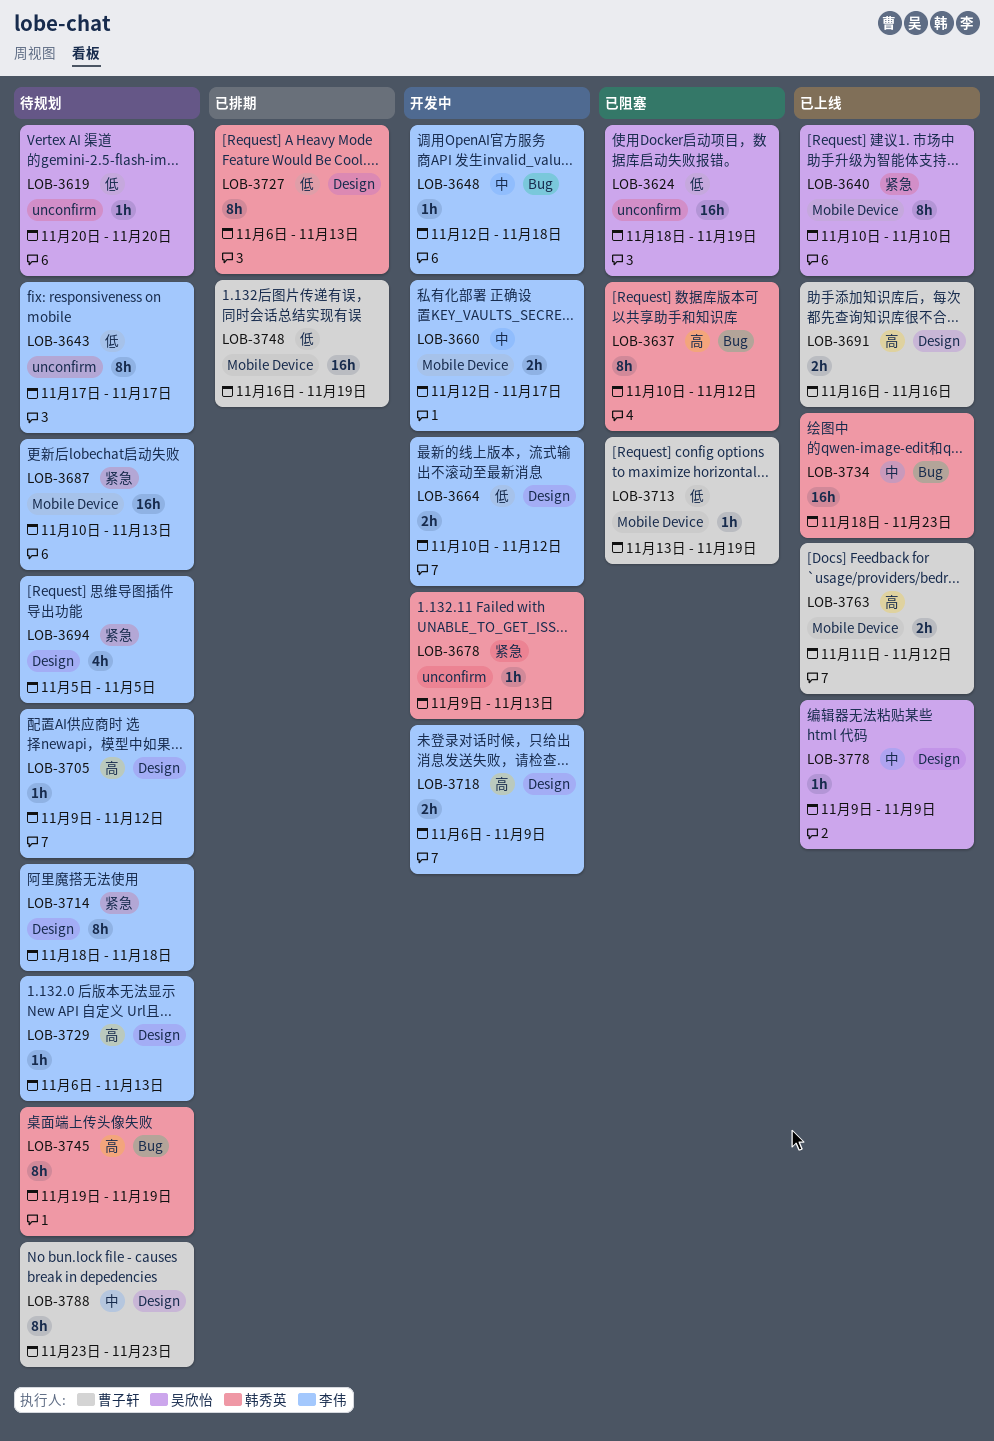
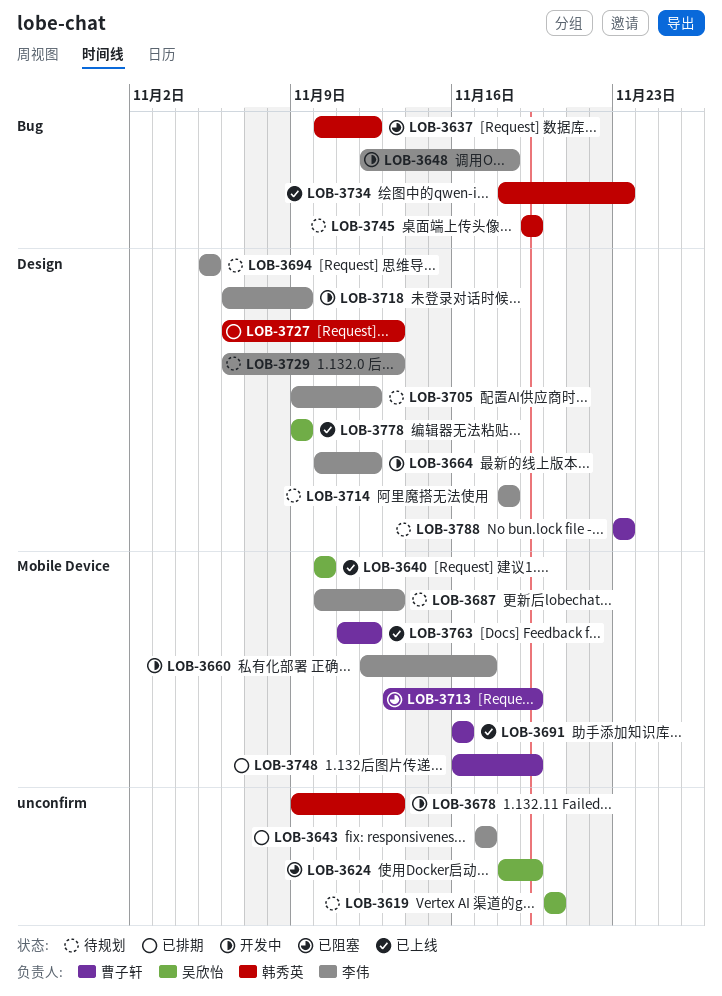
LOB-3643, status: 待规划 -> 已排期
LOB-3691, label: Design -> Mobile Device

